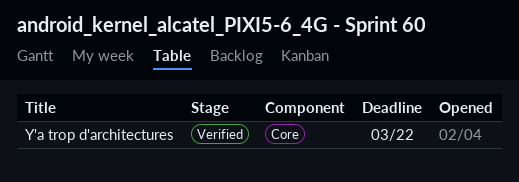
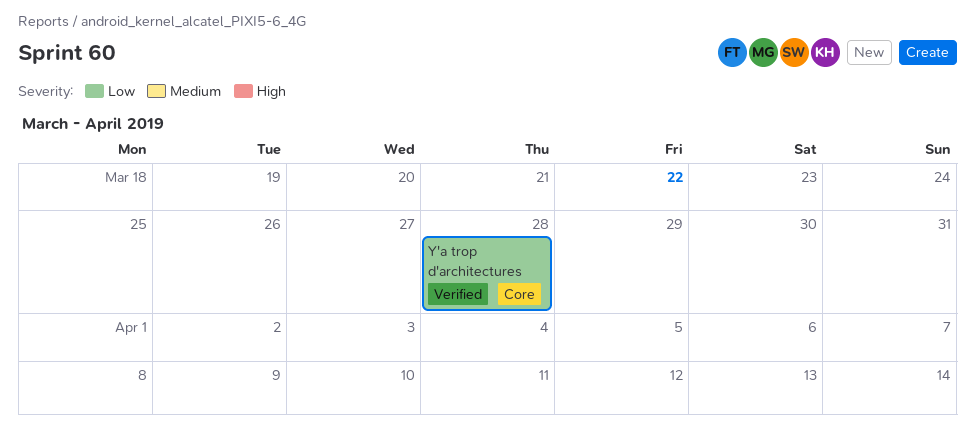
Y'a trop d'architectures, due: Mar 22 -> Mar 28

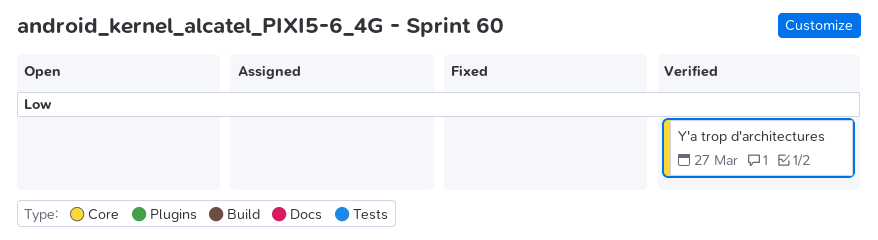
Y'a trop d'architectures, due: Mar 28 -> Mar 27

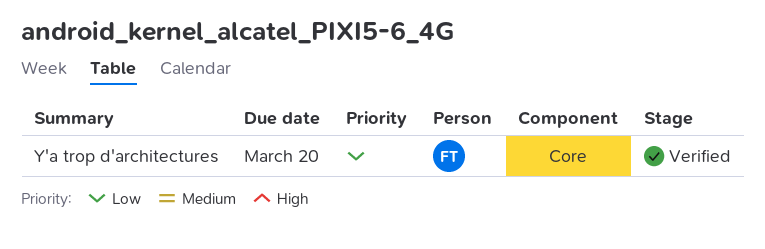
Y'a trop d'architectures, due: Mar 27 -> Mar 20

